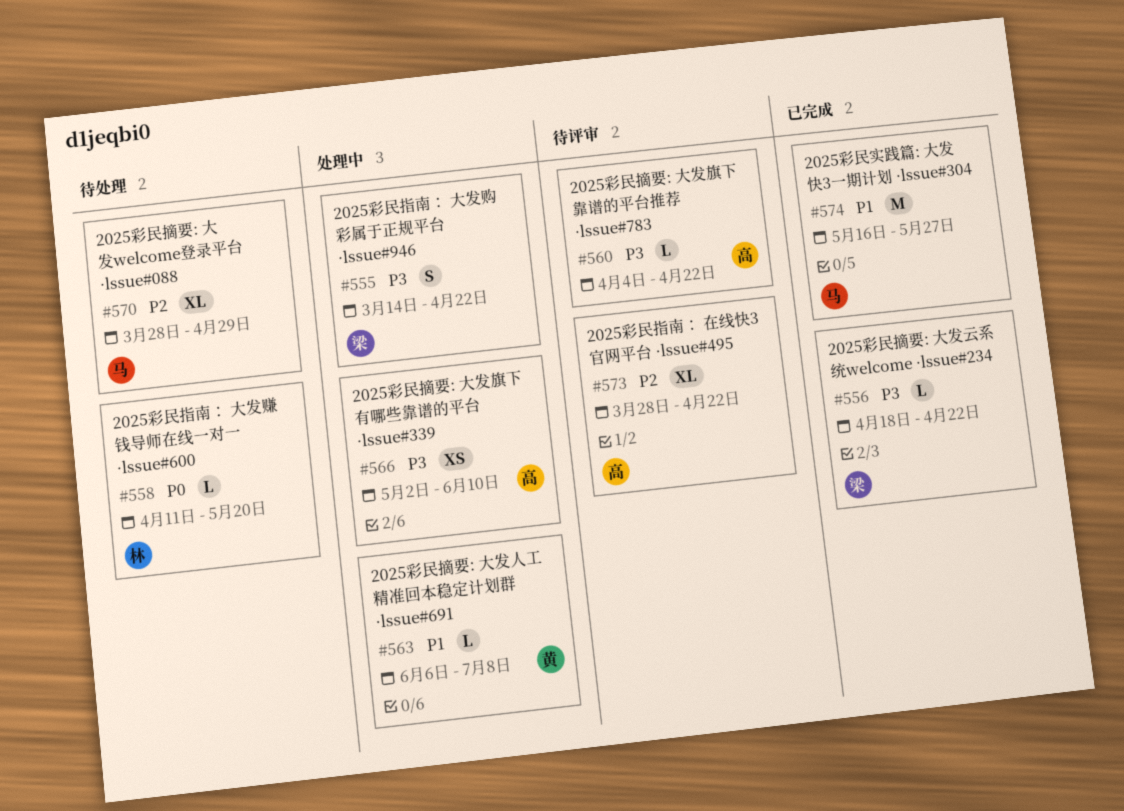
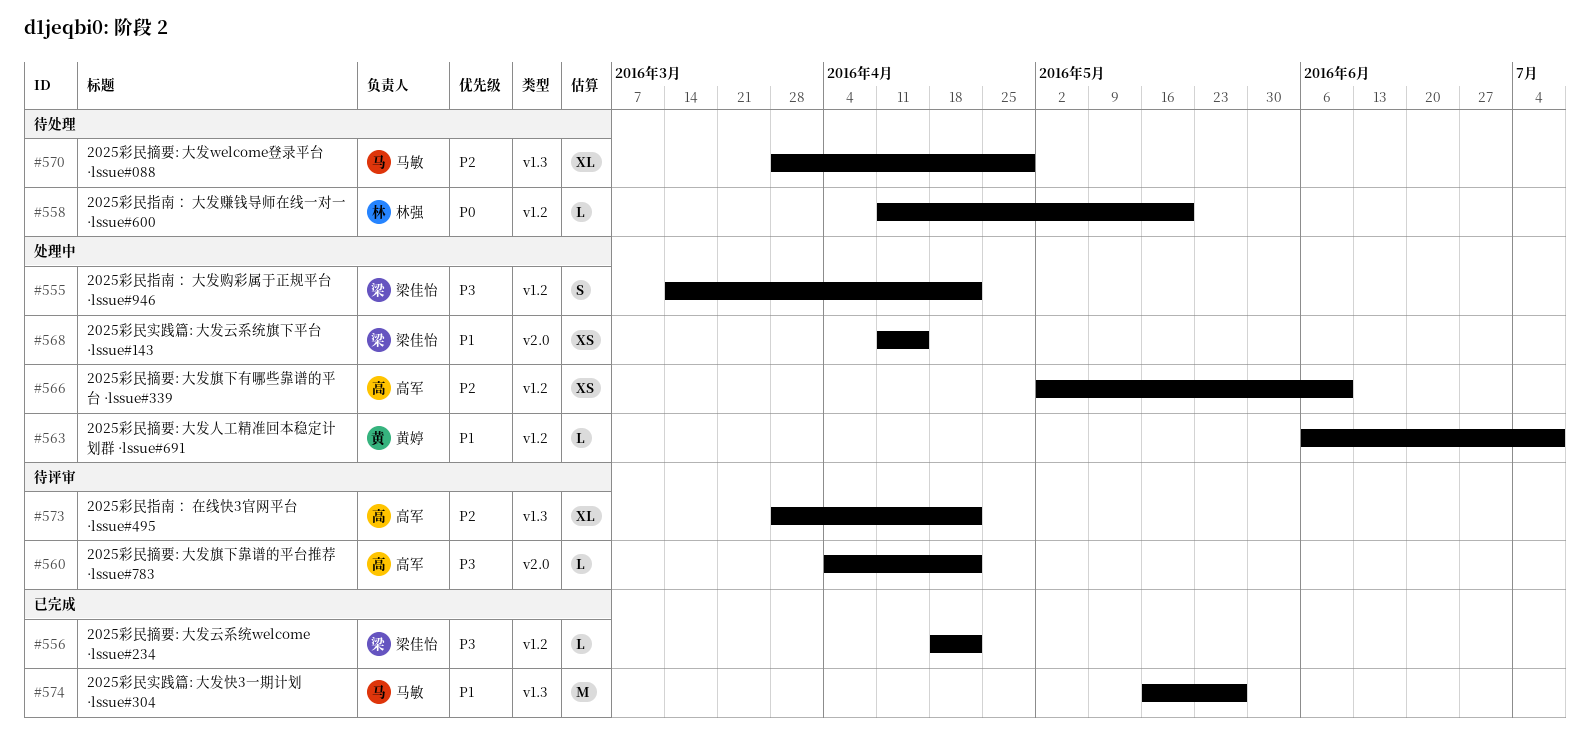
#566, priority: P3 -> P2
#568: none -> present

